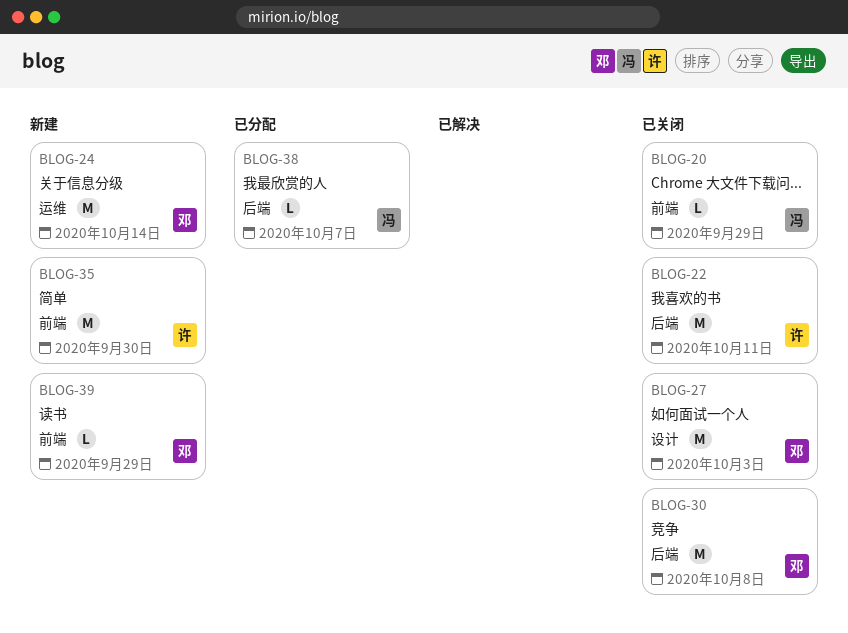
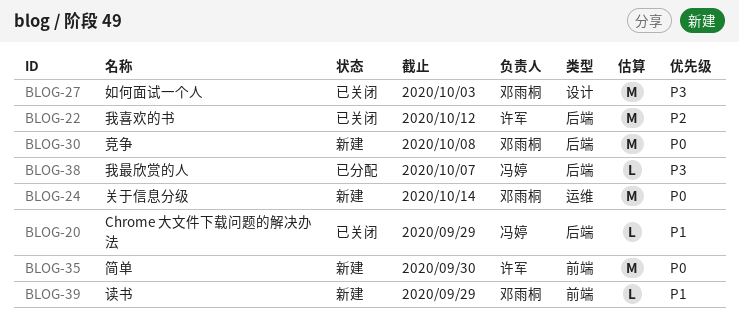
BLOG-20, label: 前端 -> 后端
BLOG-22, due: Oct 11 -> Oct 12
BLOG-30, status: 已关闭 -> 新建

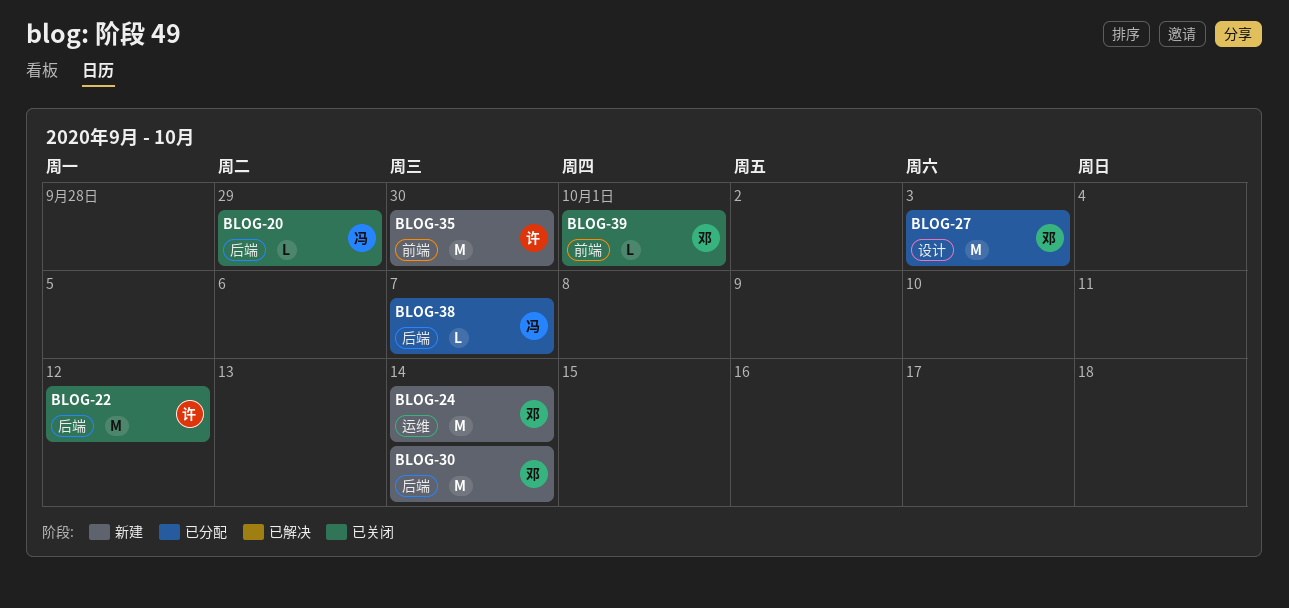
BLOG-27, status: 已关闭 -> 已分配
BLOG-30, due: Oct 8 -> Oct 14
BLOG-39, status: 新建 -> 已关闭
BLOG-39, due: Sep 29 -> Oct 1

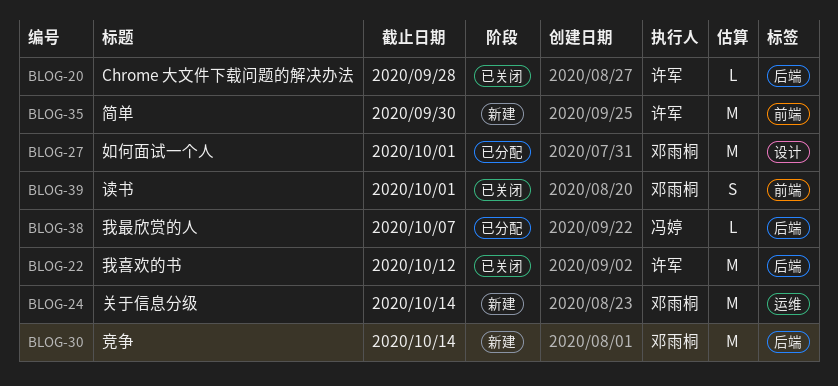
BLOG-20, owner: 冯婷 -> 许军
BLOG-20, due: Sep 29 -> Sep 28
BLOG-27, due: Oct 3 -> Oct 1
BLOG-39, estimate: L -> S

